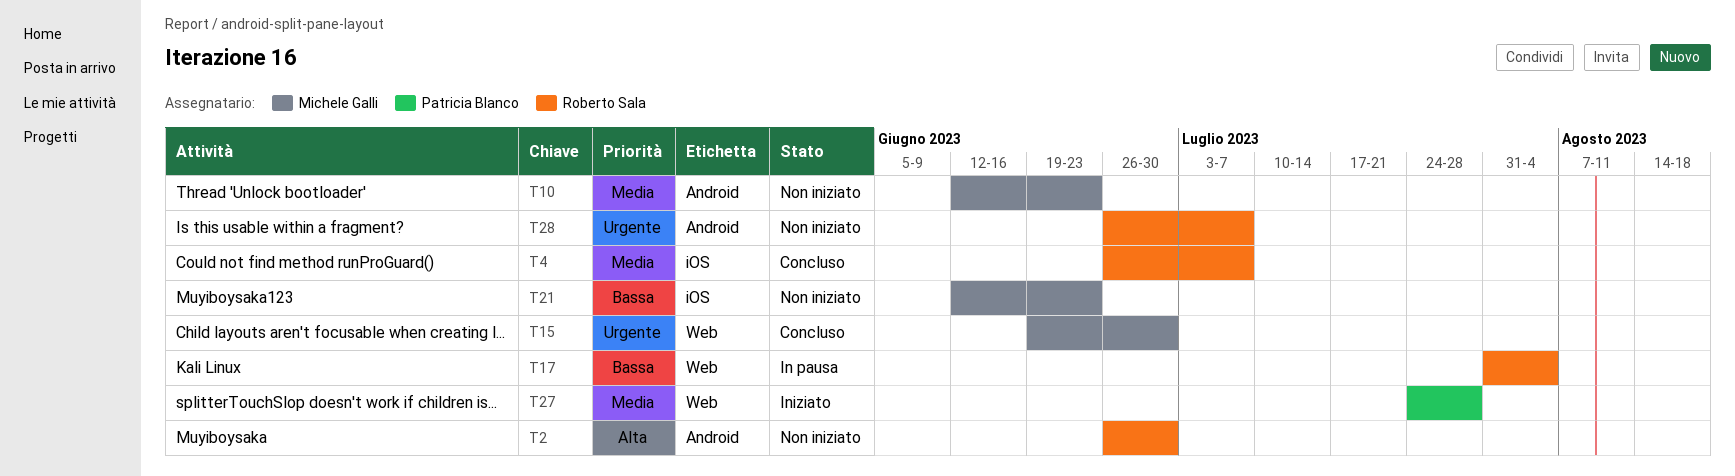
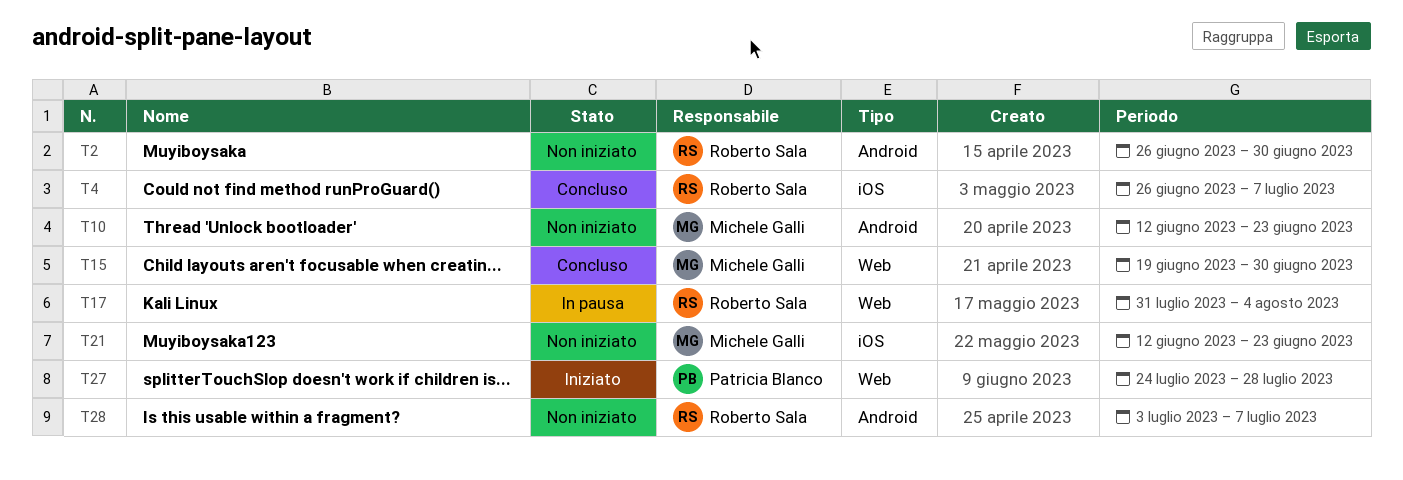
T28, start: Jun 26 -> Jul 3

